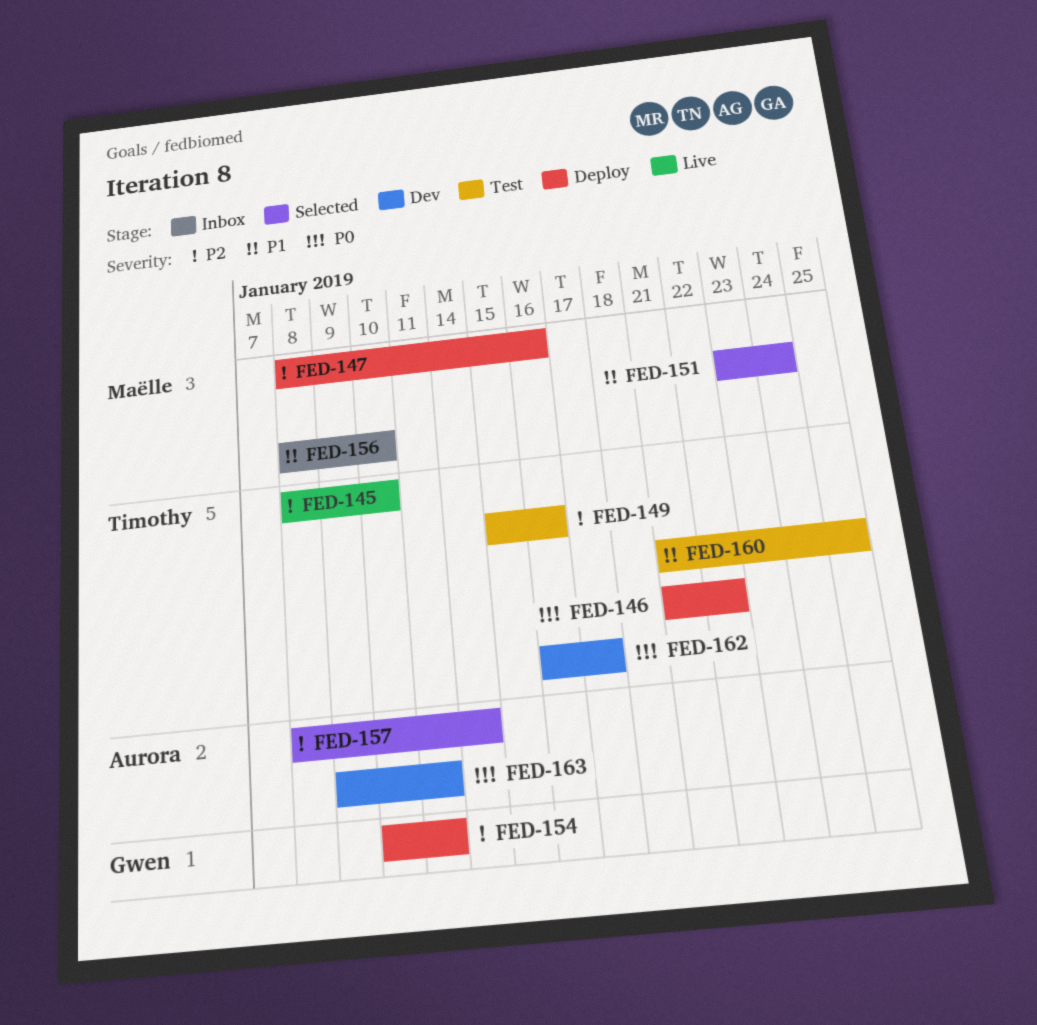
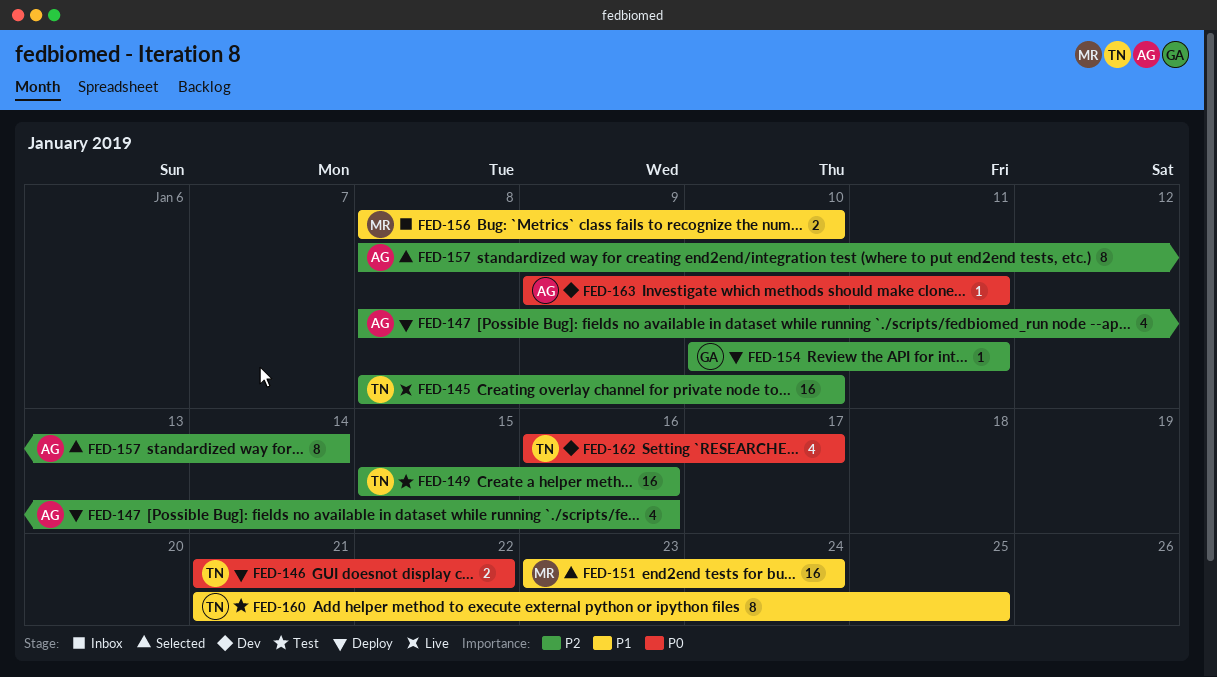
FED-147, owner: Maëlle -> Aurora

